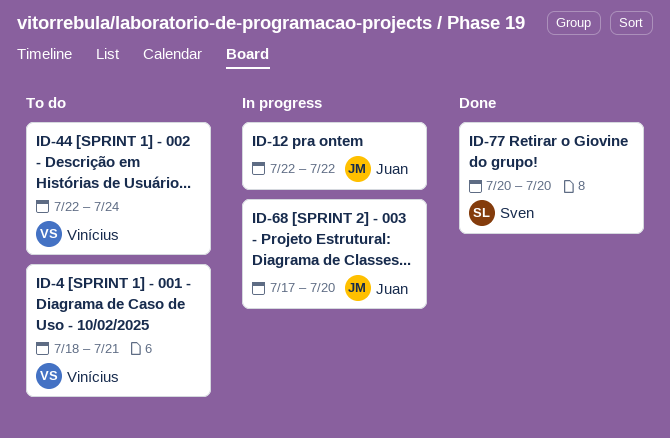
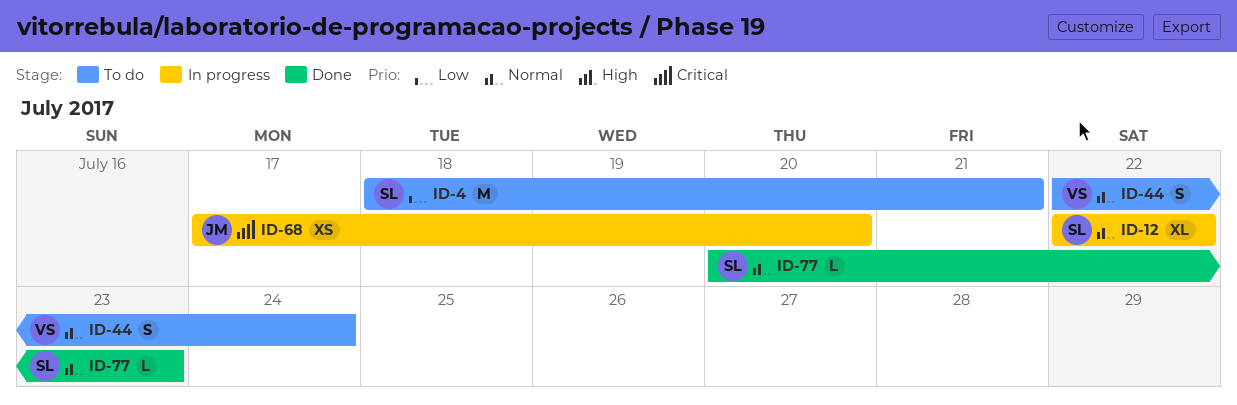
ID-4, owner: Vinícius -> Sven
ID-12, owner: Juan -> Sven
ID-77, due: Jul 20 -> Jul 23

